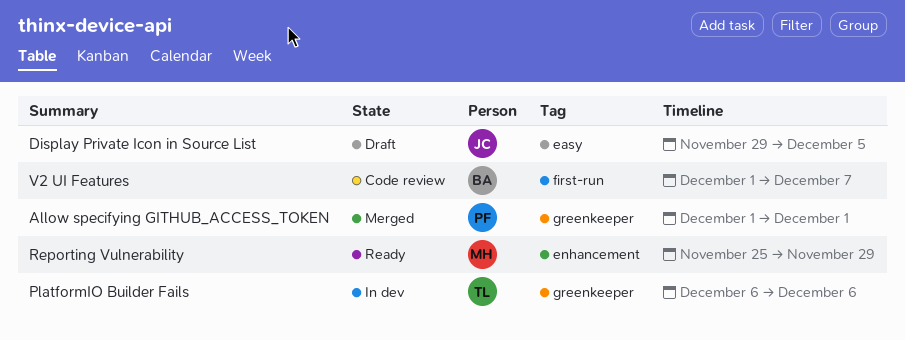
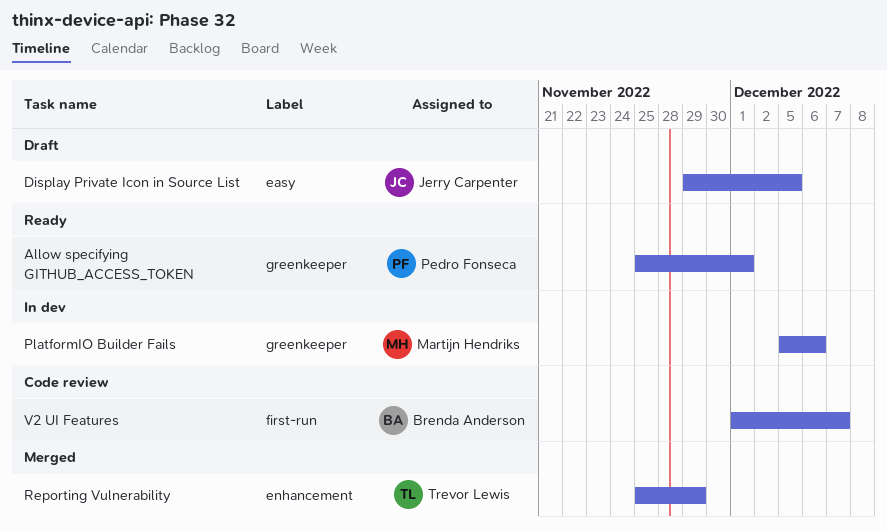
Allow specifying GITHUB_ACCESS_TOKEN, status: Merged -> Ready
Allow specifying GITHUB_ACCESS_TOKEN, start: Dec 1 -> Nov 25
PlatformIO Builder Fails, owner: Trevor Lewis -> Martijn Hendriks
PlatformIO Builder Fails, start: Dec 6 -> Dec 5
Reporting Vulnerability, status: Ready -> Merged
Reporting Vulnerability, owner: Martijn Hendriks -> Trevor Lewis

